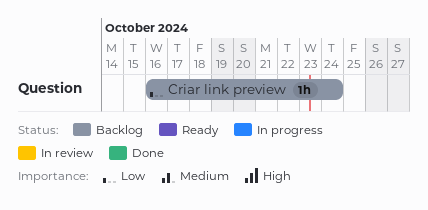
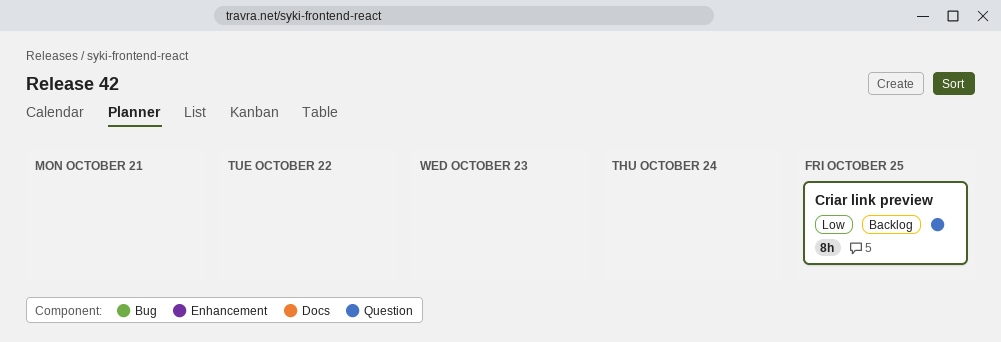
Criar link preview, estimate: 1h -> 8h
Criar link preview, due: Oct 24 -> Oct 25

